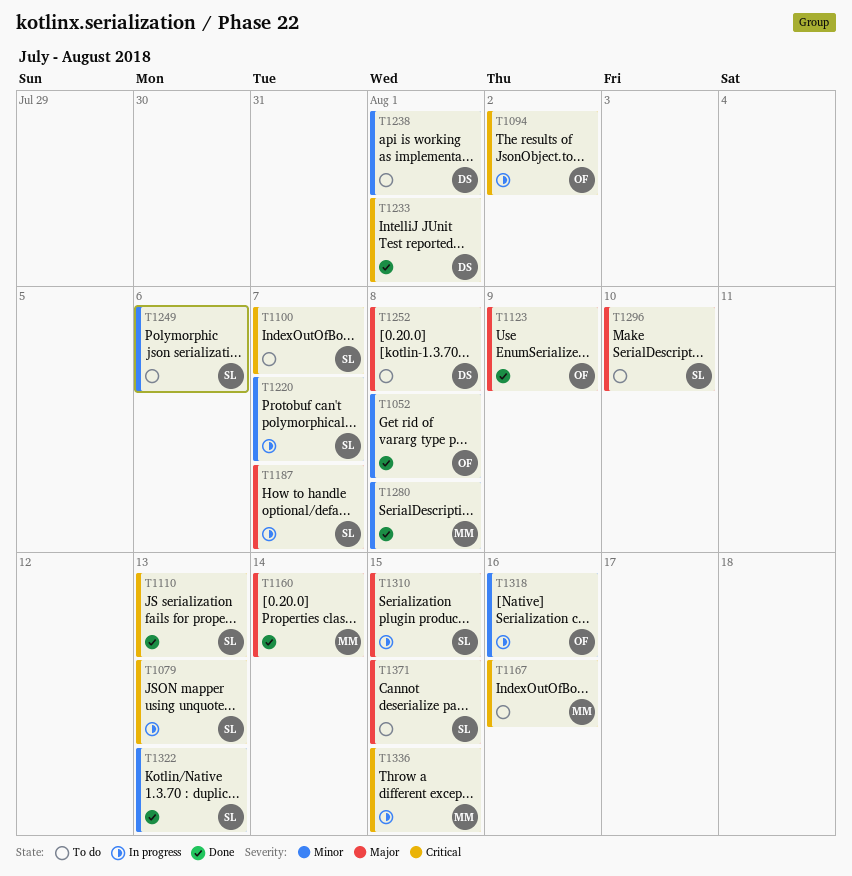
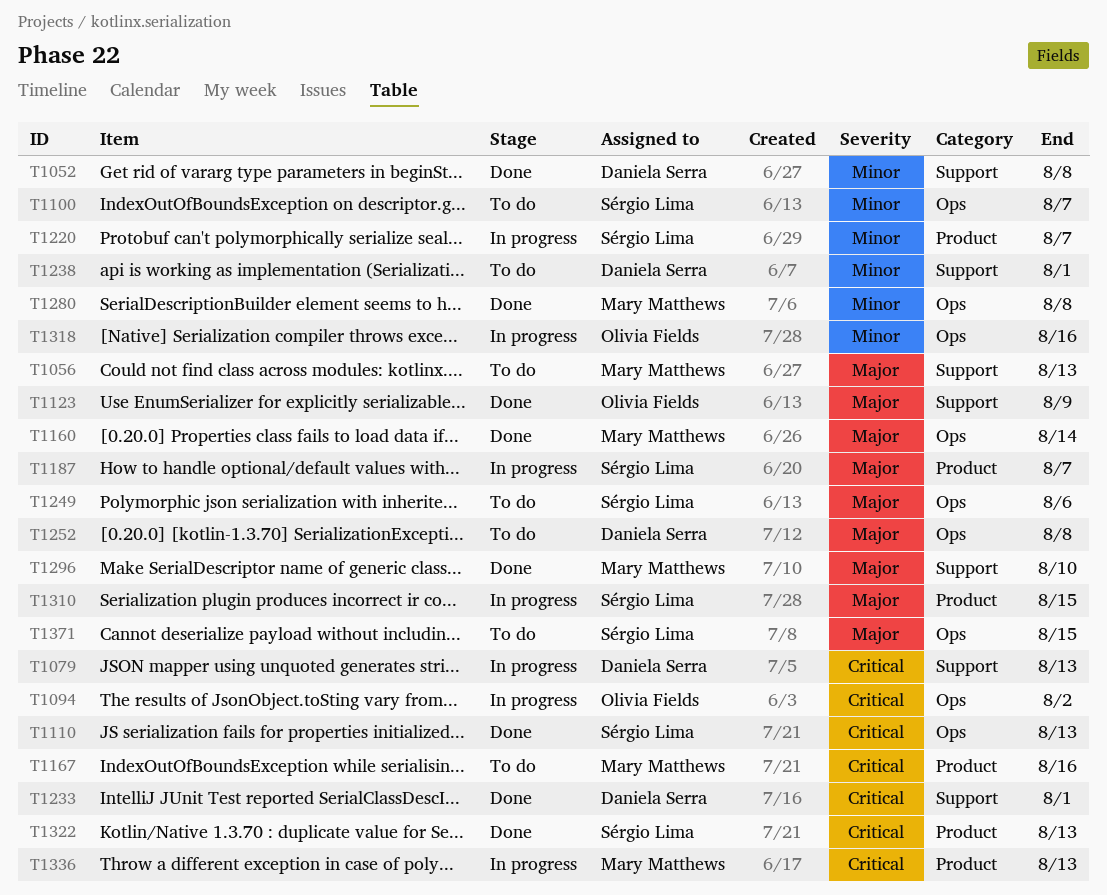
T1052, owner: Olivia Fields -> Daniela Serra
T1056: none -> present
T1079, owner: Sérgio Lima -> Daniela Serra
T1100, priority: Critical -> Minor
T1249, priority: Minor -> Major
T1296, status: To do -> Done
T1296, owner: Sérgio Lima -> Mary Matthews
T1322, priority: Minor -> Critical
T1336, due: Aug 15 -> Aug 13

